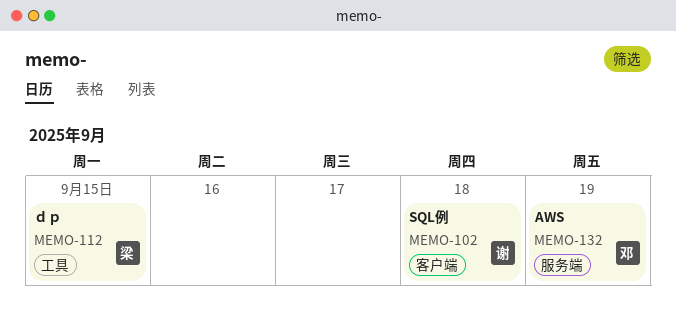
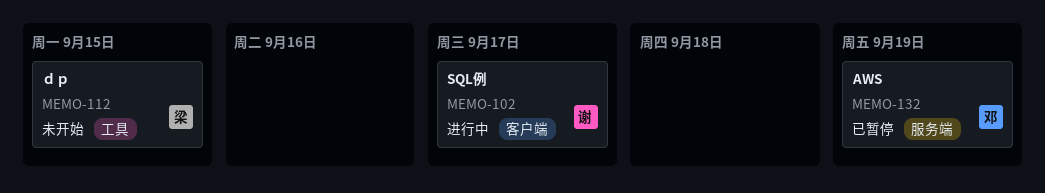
MEMO-102, due: Sep 18 -> Sep 17

